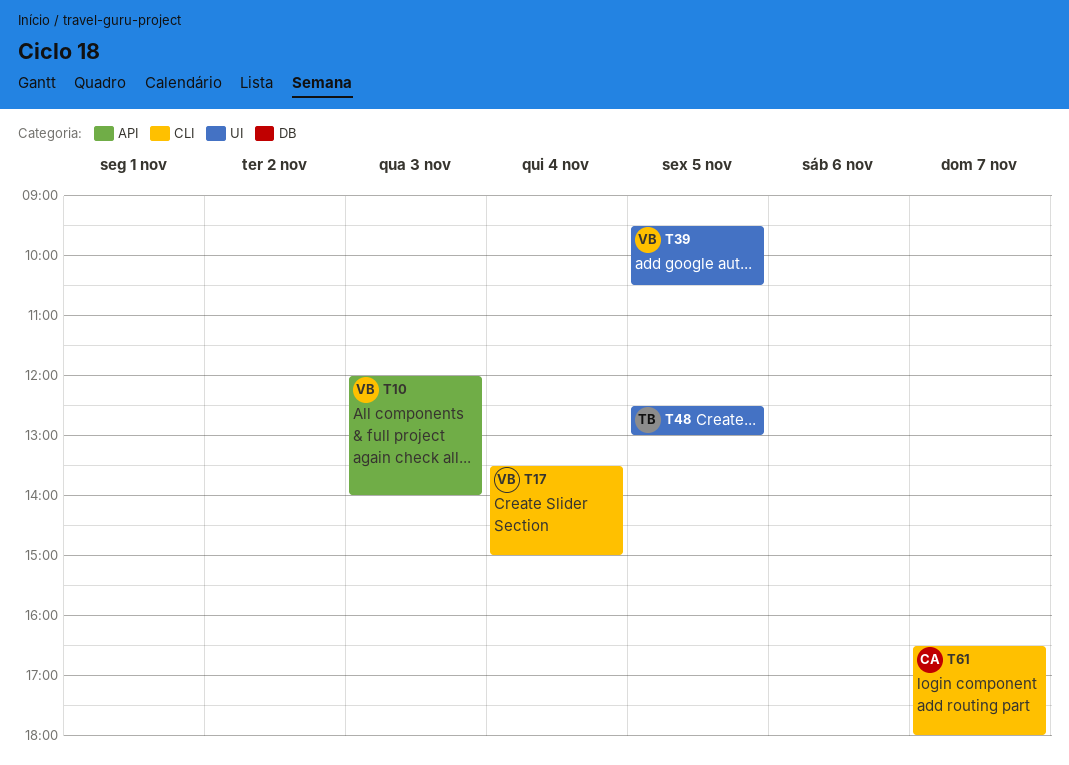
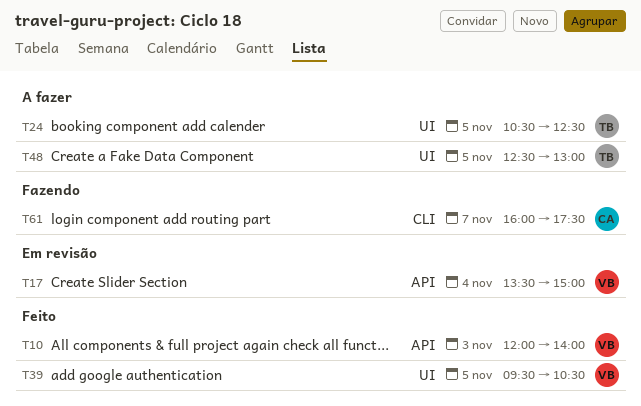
T17, label: CLI -> API
T24: none -> present
T61, begins: 16:30 -> 16:00
T61, ends: 18:00 -> 17:30

